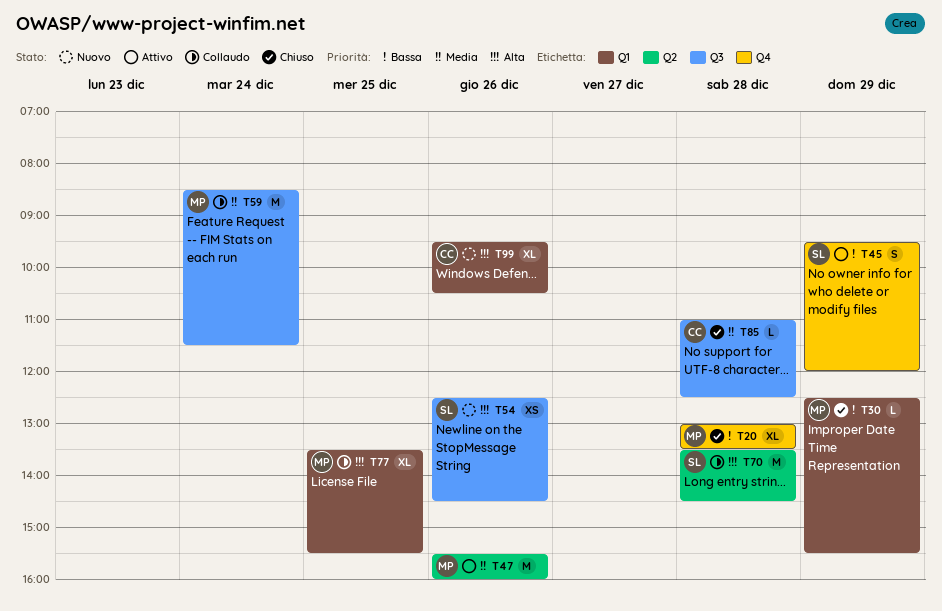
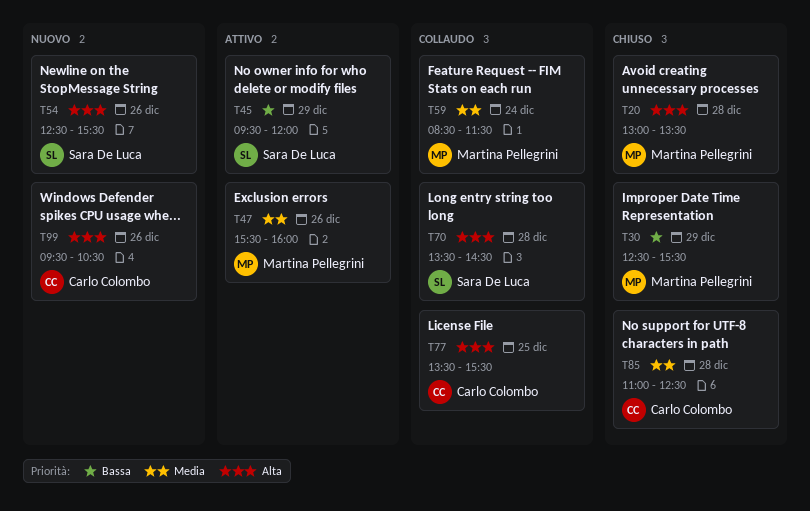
T20, priority: Bassa -> Alta
T54, ends: 14:30 -> 15:30
T77, owner: Martina Pellegrini -> Carlo Colombo

